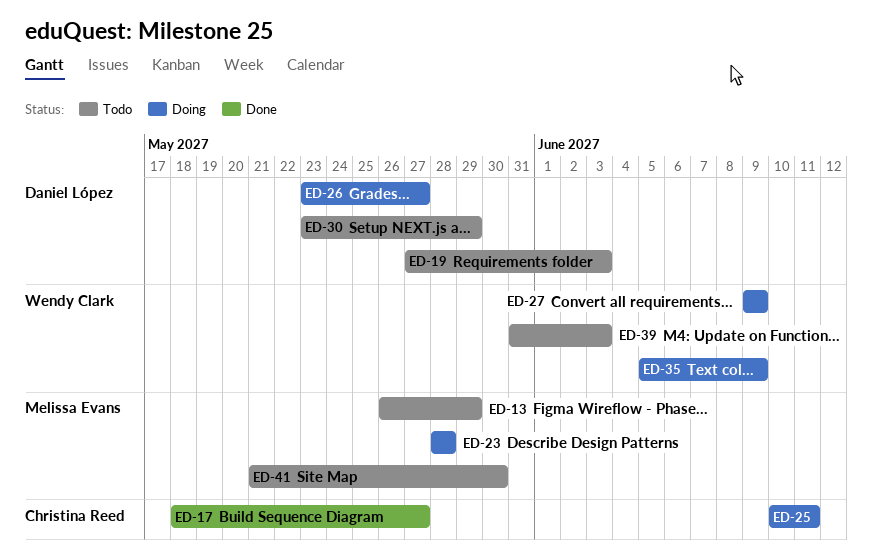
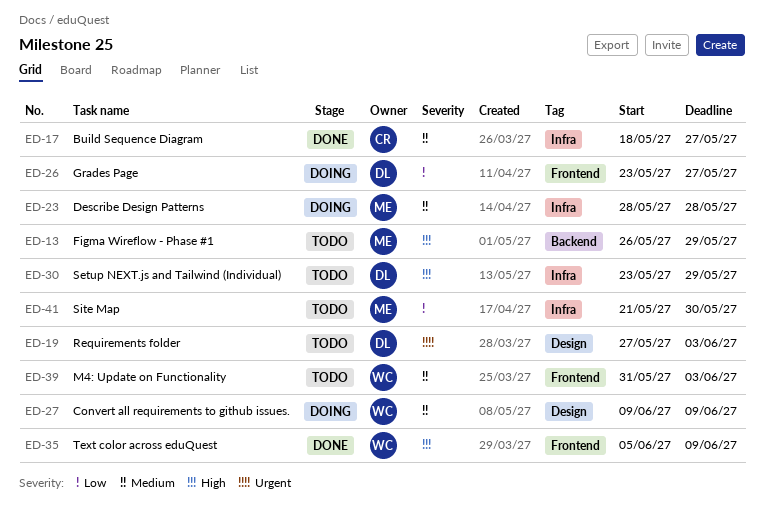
ED-25: present -> none
ED-35, status: Doing -> Done

